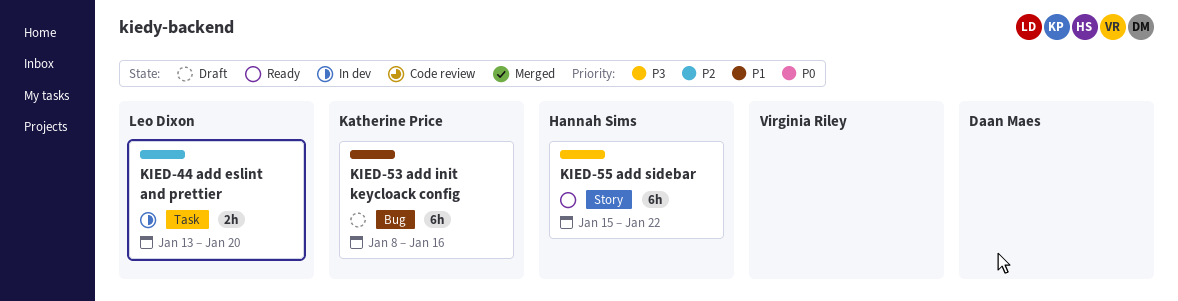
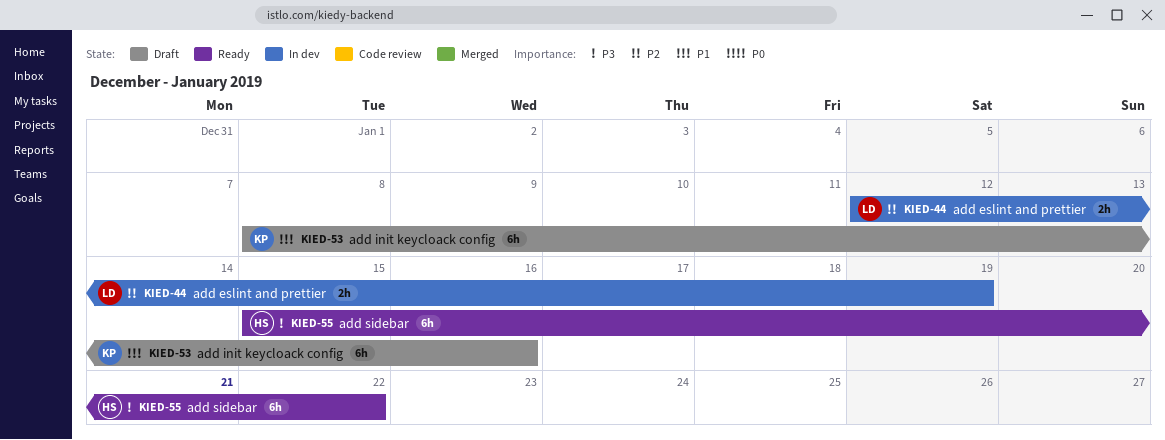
KIED-44, start: Jan 13 -> Jan 12
KIED-44, due: Jan 20 -> Jan 19

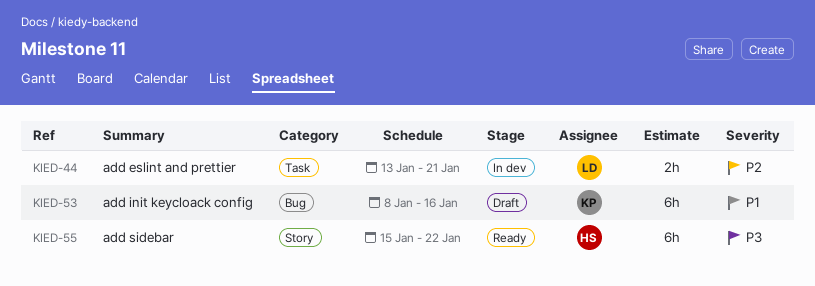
KIED-44, start: Jan 12 -> Jan 13
KIED-44, due: Jan 19 -> Jan 21

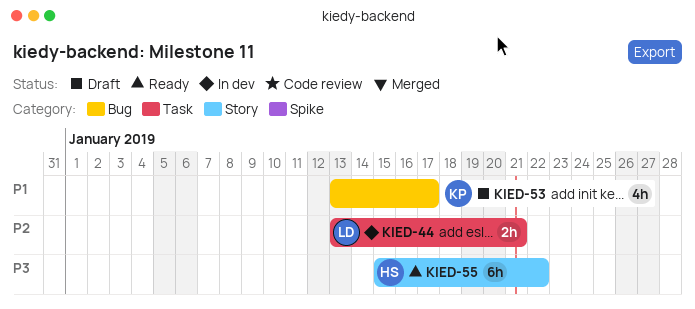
KIED-53, estimate: 6h -> 4h
KIED-53, start: Jan 8 -> Jan 13
KIED-53, due: Jan 16 -> Jan 17

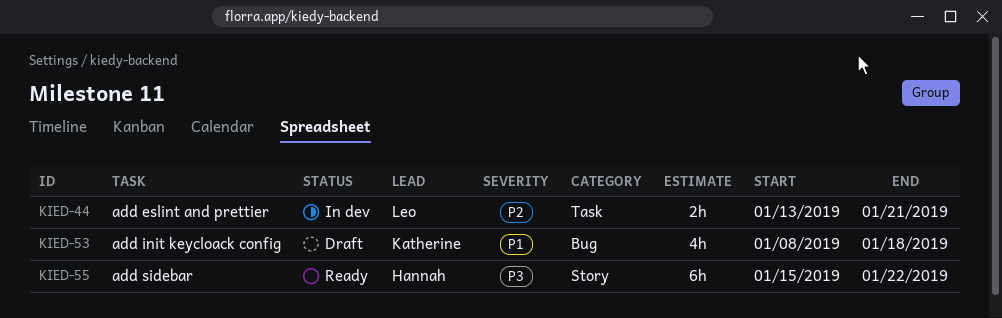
KIED-53, start: Jan 13 -> Jan 8
KIED-53, due: Jan 17 -> Jan 18

